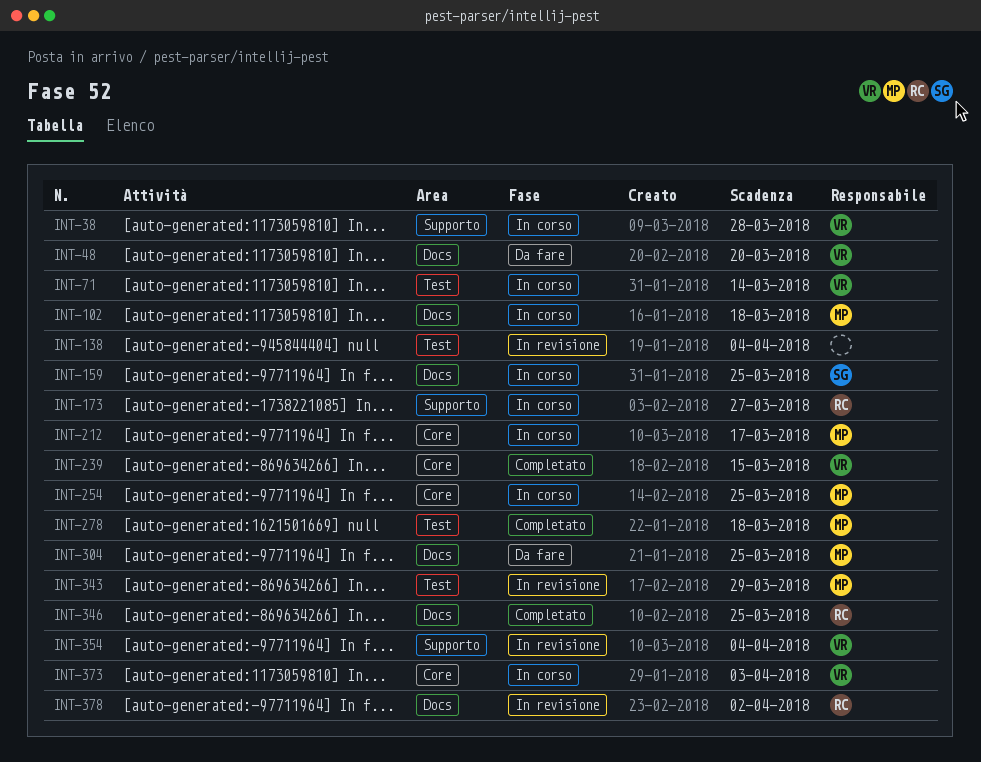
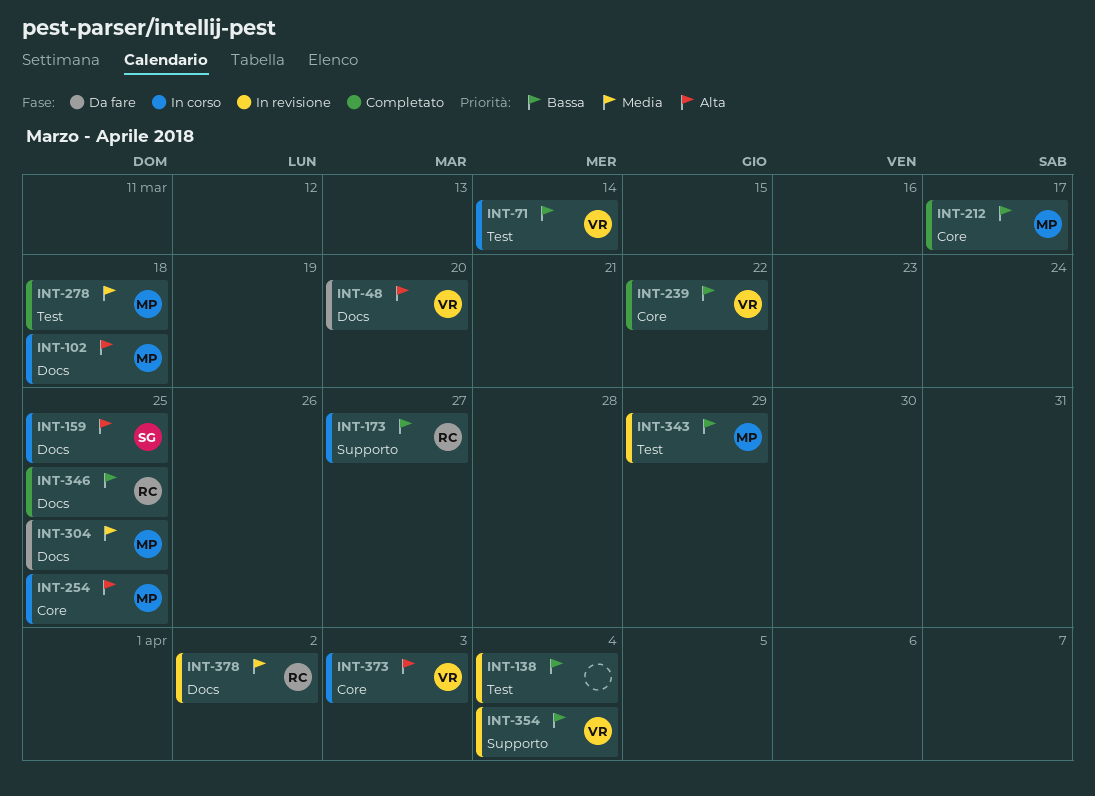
INT-38: present -> none
INT-212, status: In corso -> Completato
INT-239, due: Mar 15 -> Mar 22

